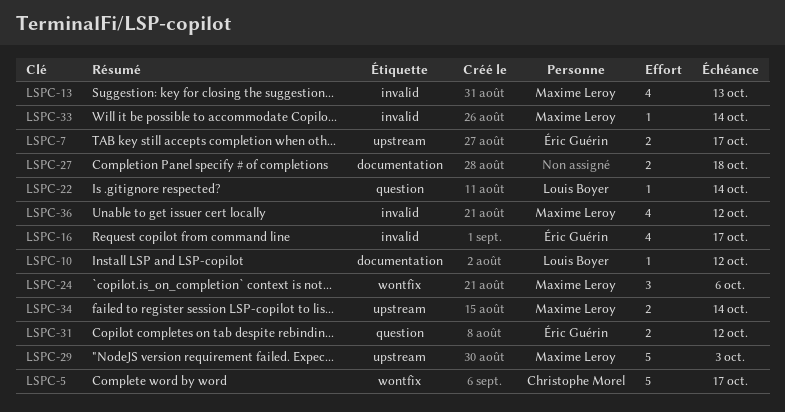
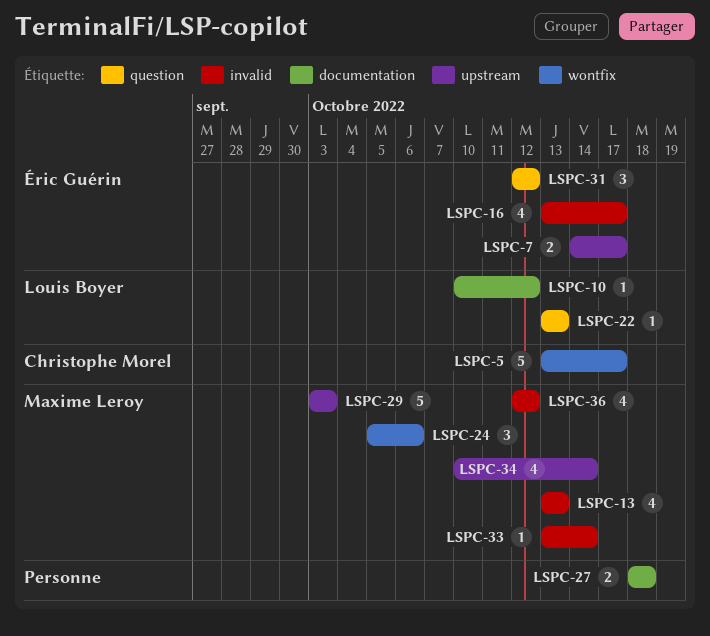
LSPC-22, due: Oct 14 -> Oct 13
LSPC-31, estimate: 2 -> 3
LSPC-34, estimate: 2 -> 4

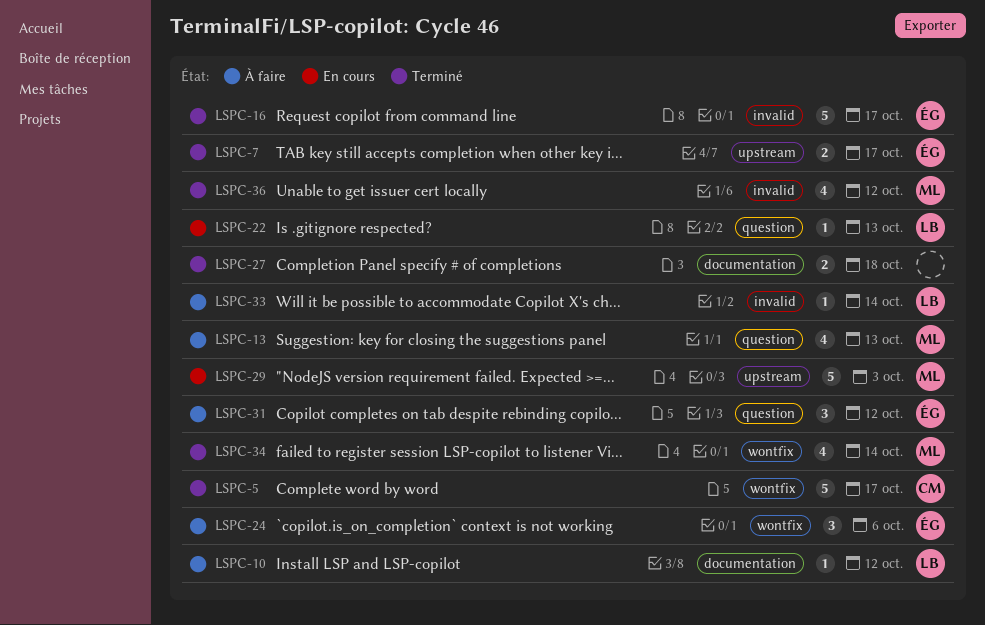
LSPC-13, label: invalid -> question
LSPC-16, estimate: 4 -> 5
LSPC-24, owner: Maxime Leroy -> Éric Guérin
LSPC-33, owner: Maxime Leroy -> Louis Boyer
LSPC-34, label: upstream -> wontfix

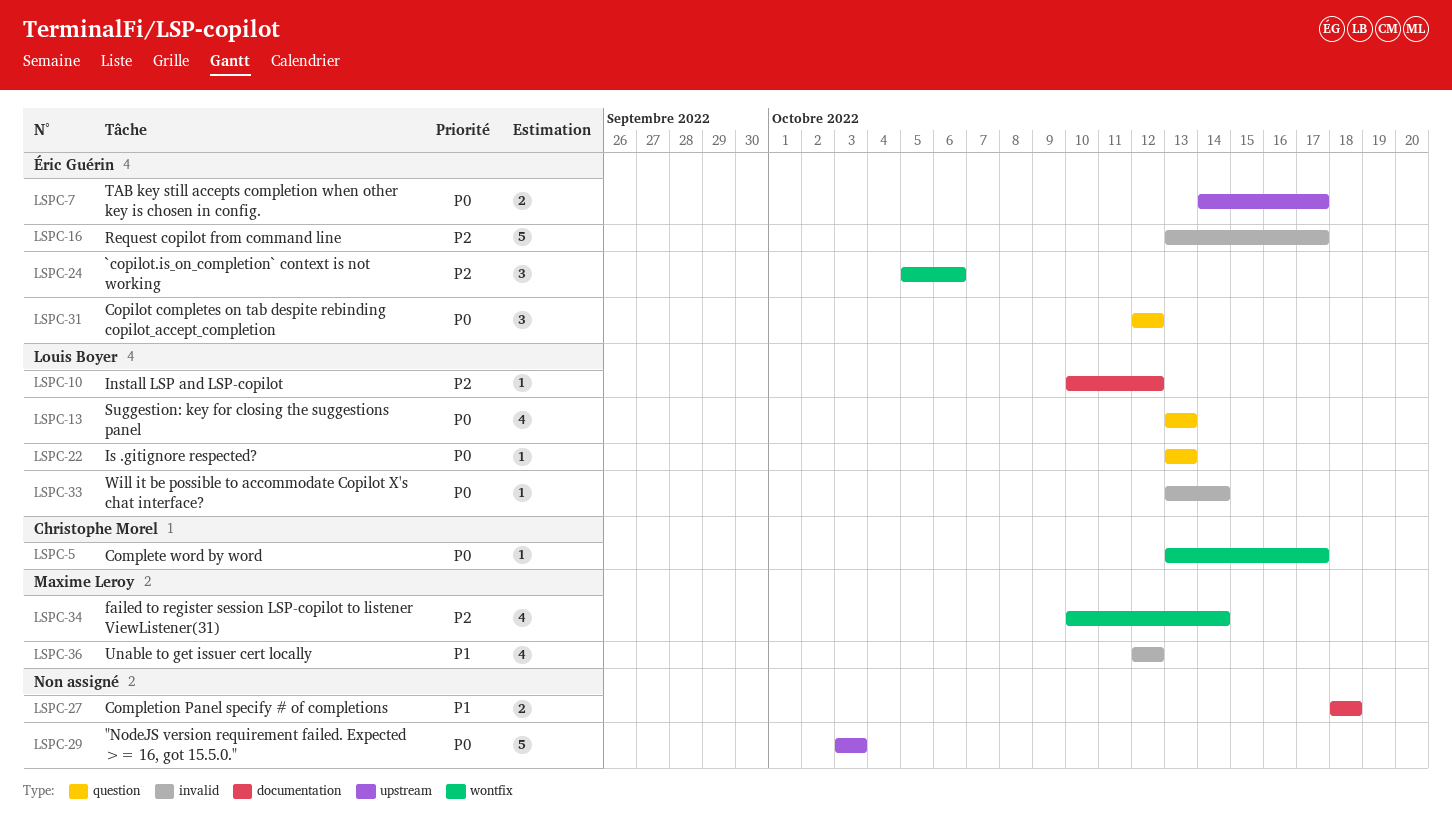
LSPC-5, estimate: 5 -> 1
LSPC-13, owner: Maxime Leroy -> Louis Boyer
LSPC-29, owner: Maxime Leroy -> none

